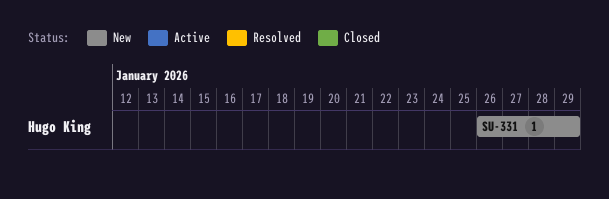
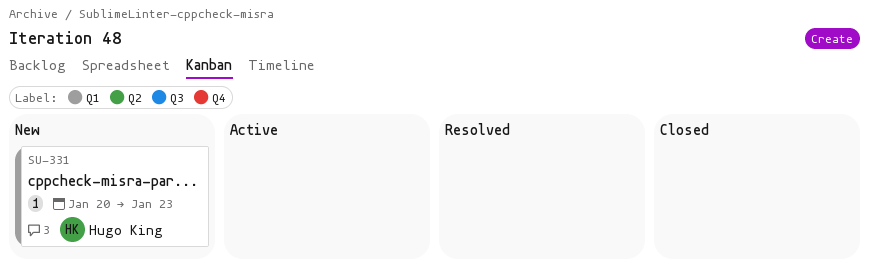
SU-331, start: Jan 26 -> Jan 20
SU-331, due: Jan 29 -> Jan 23

